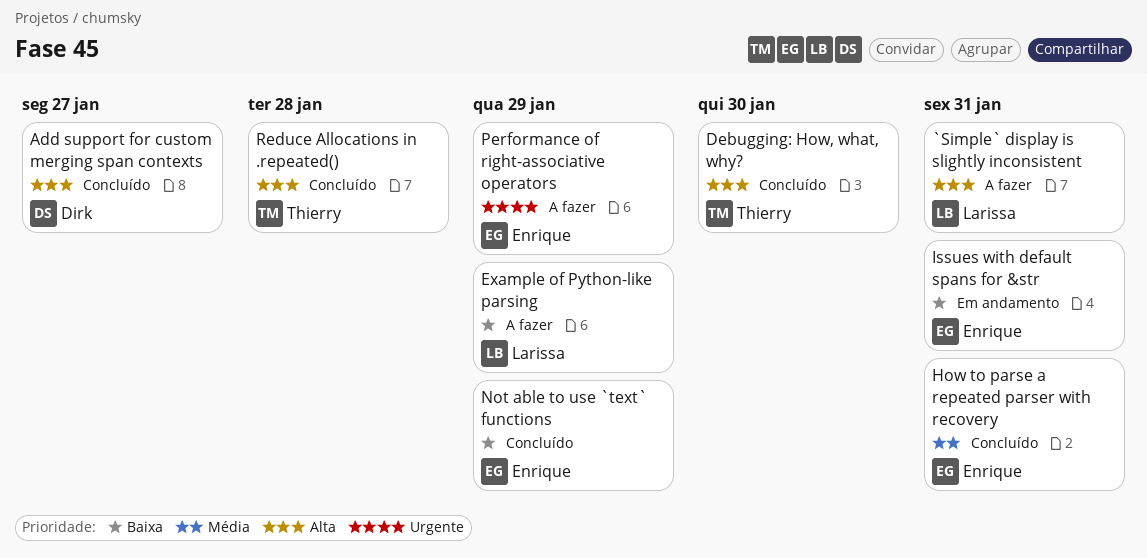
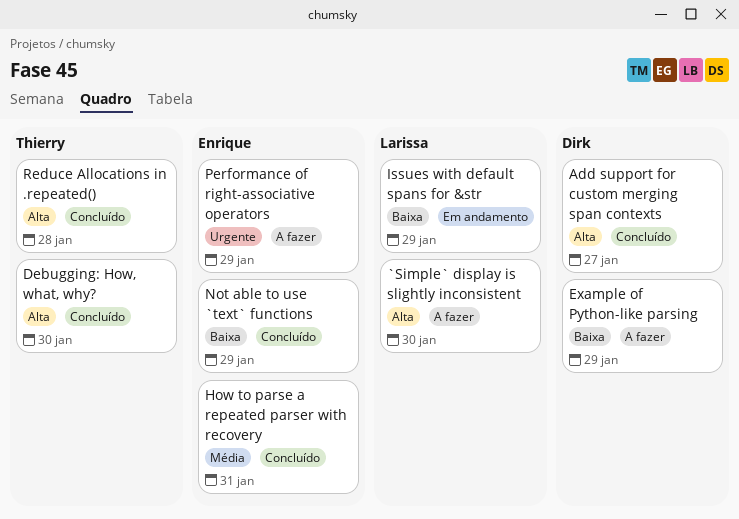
`Simple` display is slightly inconsistent, due: Jan 31 -> Jan 30
Example of Python-like parsing, owner: Larissa -> Dirk
Issues with default spans for &str, owner: Enrique -> Larissa
Issues with default spans for &str, due: Jan 31 -> Jan 29

